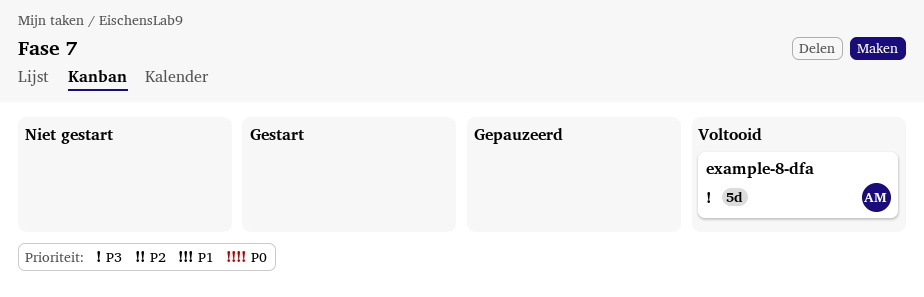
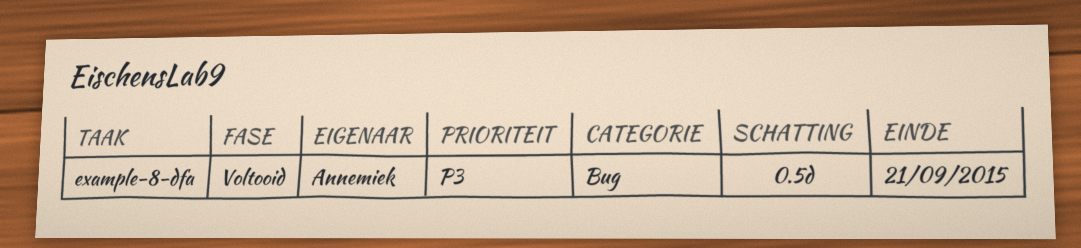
example-8-dfa, estimate: 5d -> 0.5d

